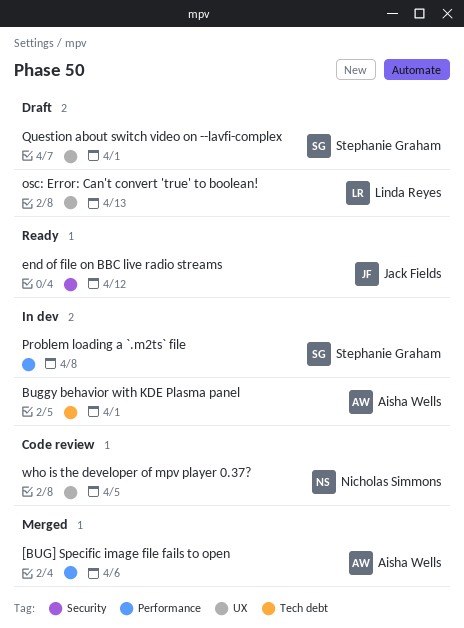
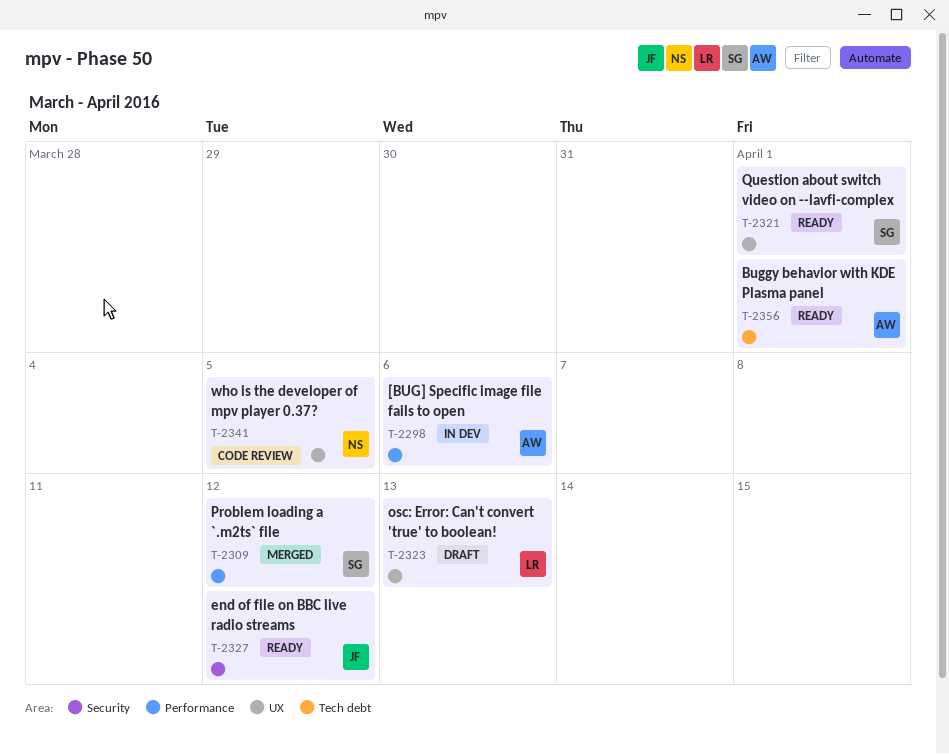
[BUG] Specific image file fails to open, status: Merged -> In dev
Buggy behavior with KDE Plasma panel, status: In dev -> Ready
Problem loading a `.m2ts` file, status: In dev -> Merged
Problem loading a `.m2ts` file, due: Apr 8 -> Apr 12
Question about switch video on --lavfi-complex, status: Draft -> Ready

